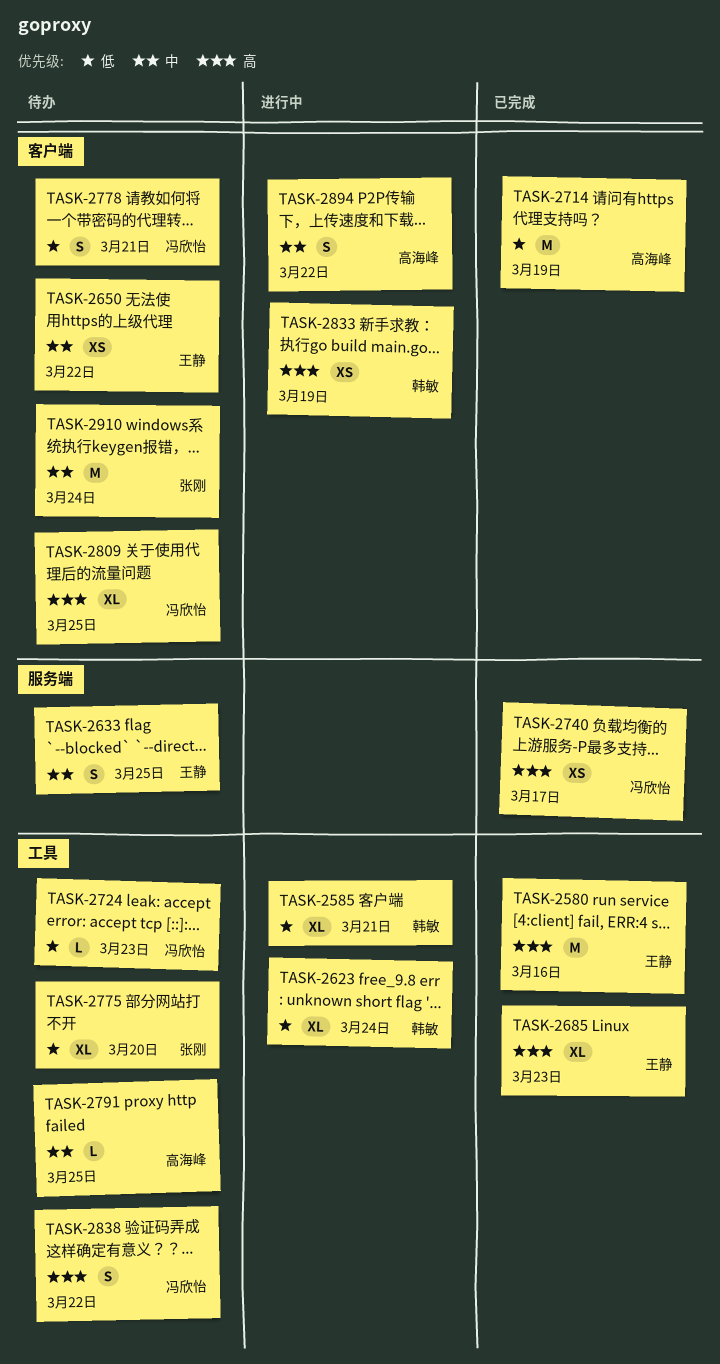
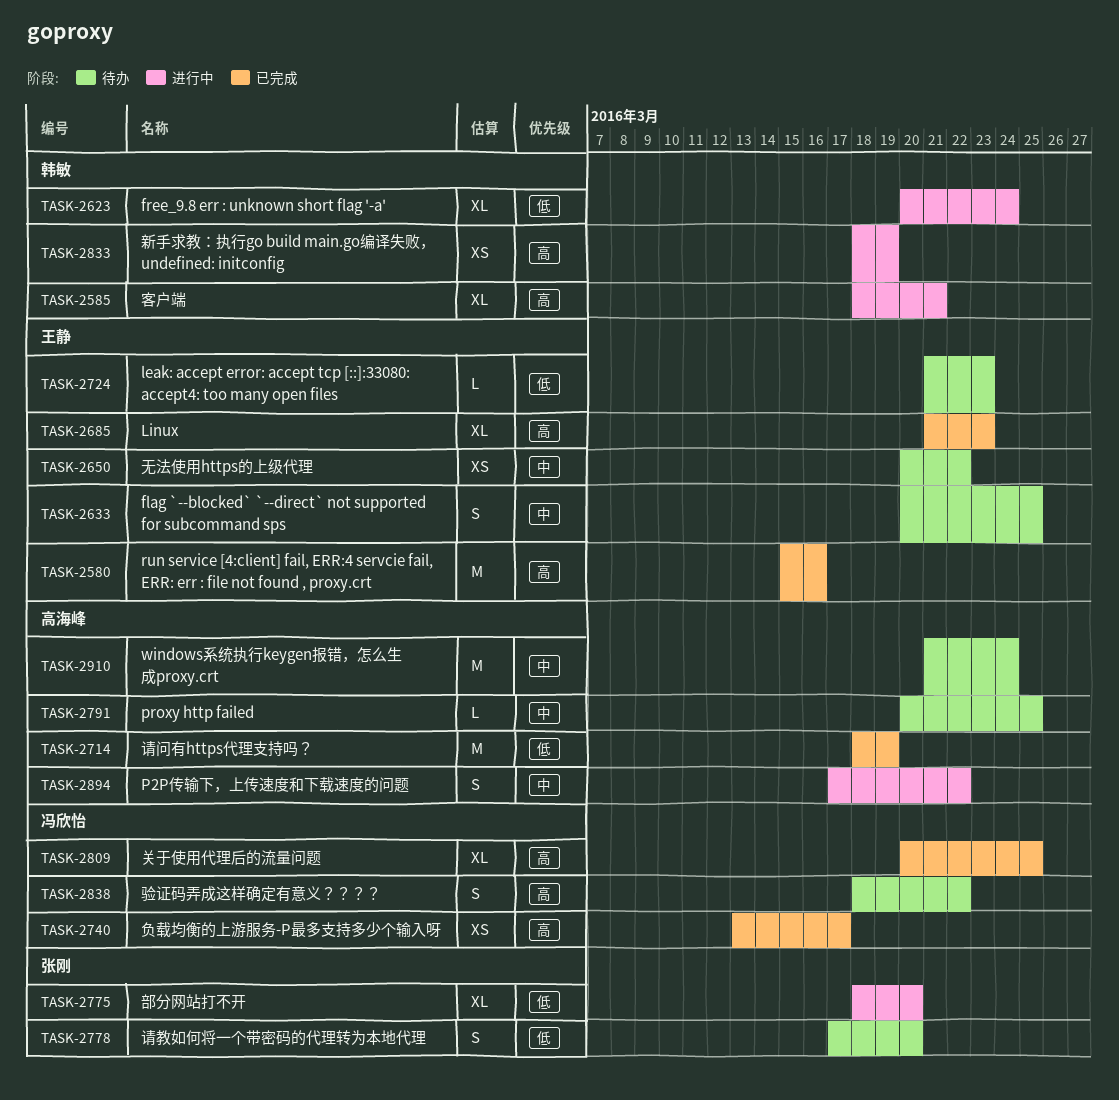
TASK-2585, priority: 低 -> 高
TASK-2724, owner: 冯欣怡 -> 王静
TASK-2775, status: 待办 -> 进行中
TASK-2778, owner: 冯欣怡 -> 张刚
TASK-2778, due: Mar 21 -> Mar 20
TASK-2809, status: 待办 -> 已完成
TASK-2910, owner: 张刚 -> 高海峰

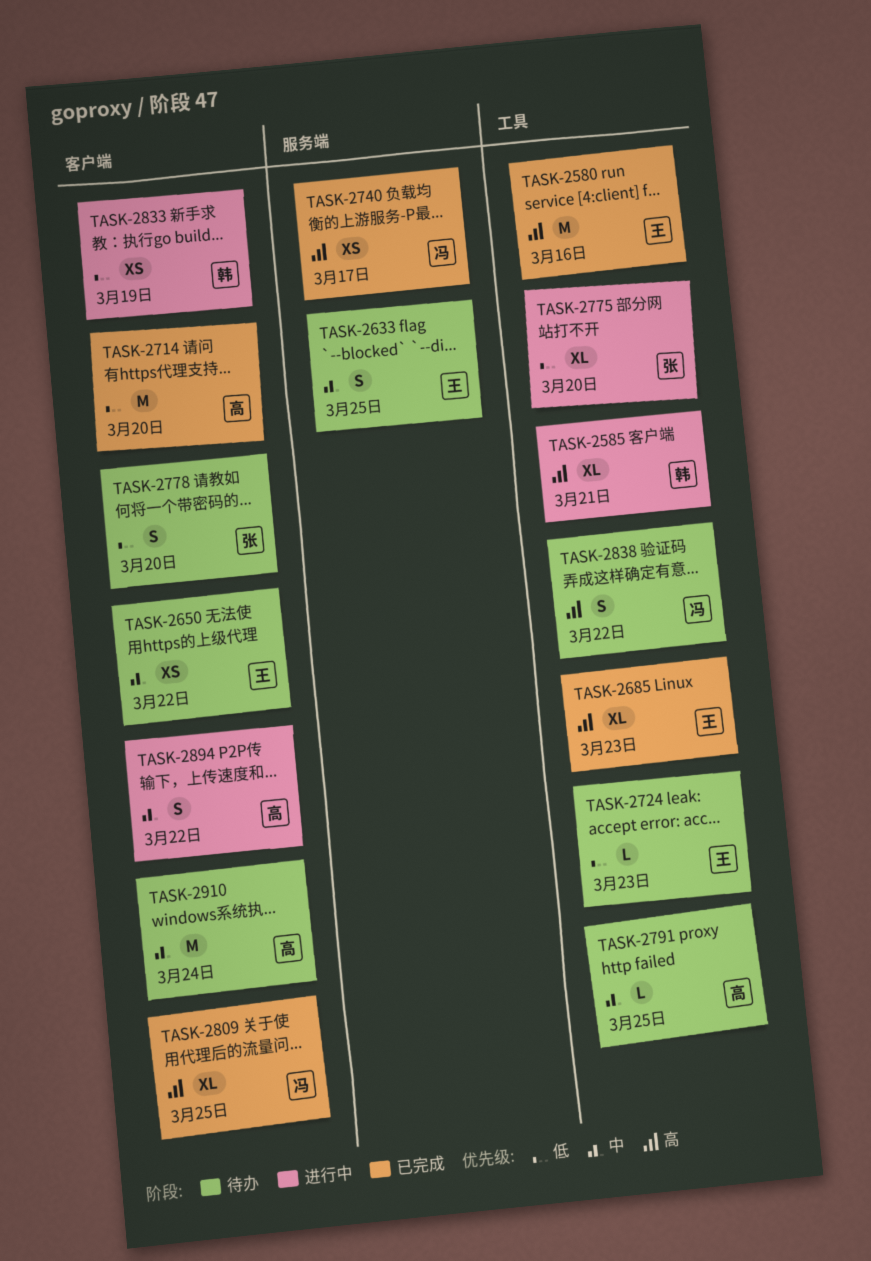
TASK-2623: present -> none
TASK-2714, due: Mar 19 -> Mar 20
TASK-2833, priority: 高 -> 低

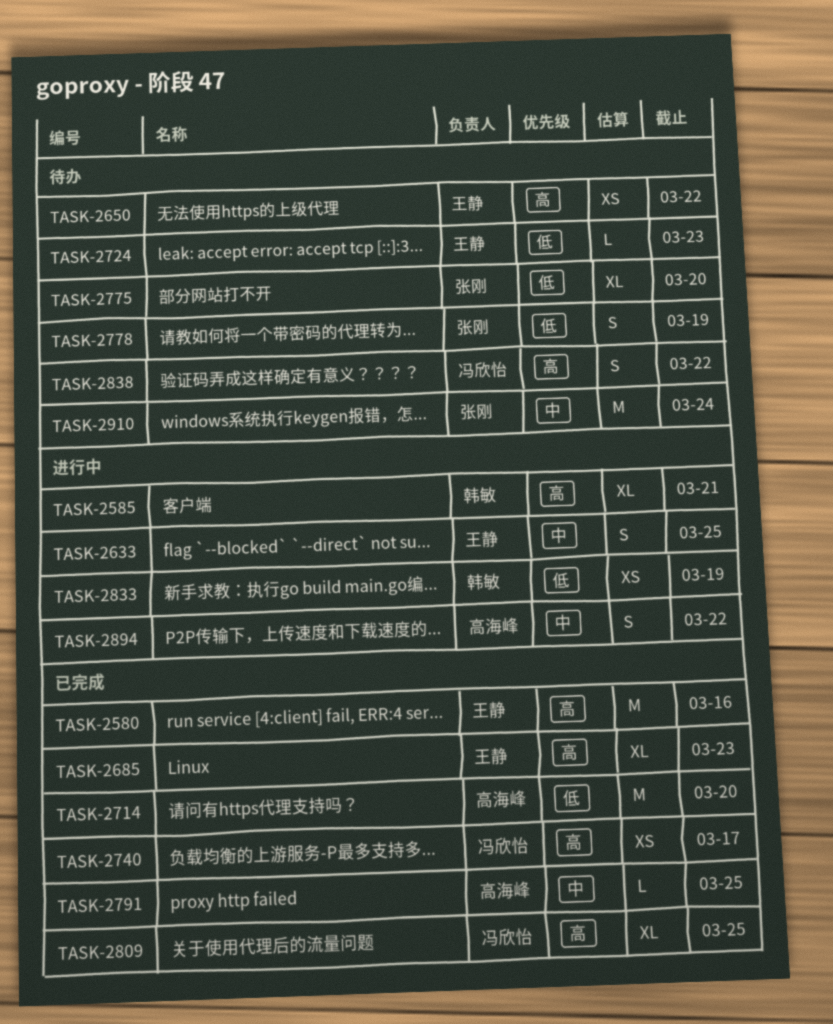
TASK-2633, status: 待办 -> 进行中
TASK-2650, priority: 中 -> 高
TASK-2775, status: 进行中 -> 待办
TASK-2778, due: Mar 20 -> Mar 19
TASK-2791, status: 待办 -> 已完成
TASK-2910, owner: 高海峰 -> 张刚

